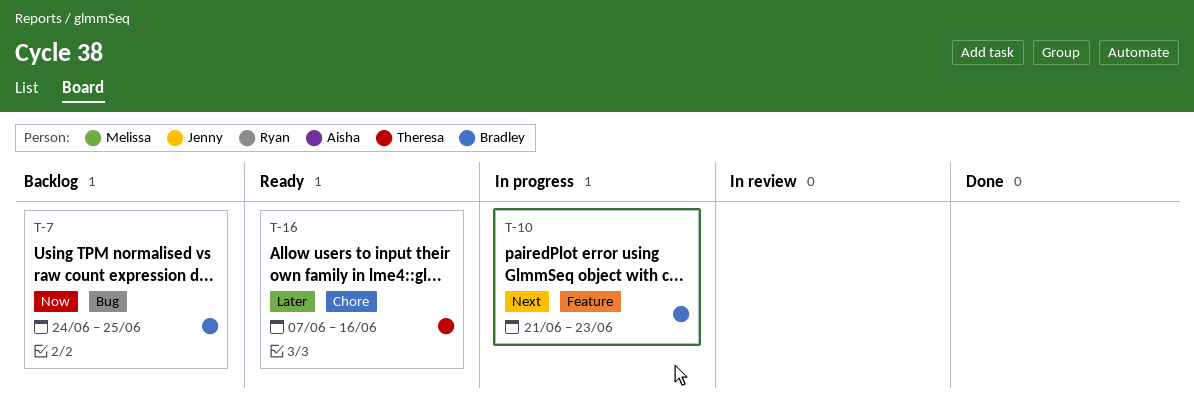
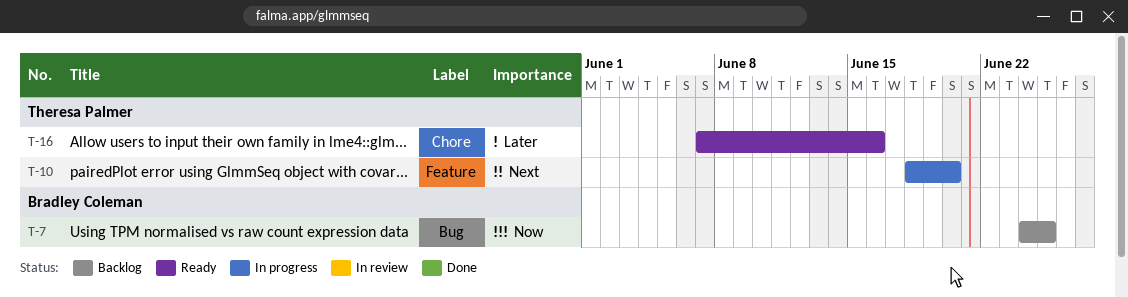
T-10, owner: Bradley Coleman -> Theresa Palmer
T-10, start: Jun 21 -> Jun 18
T-10, due: Jun 23 -> Jun 20

